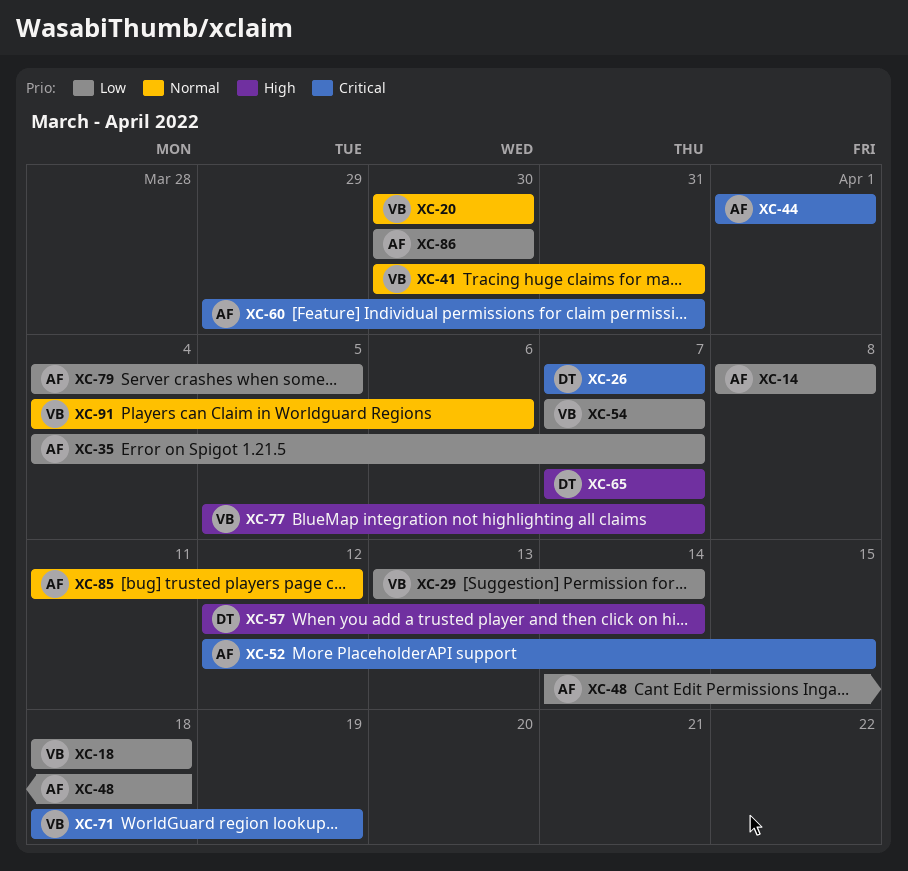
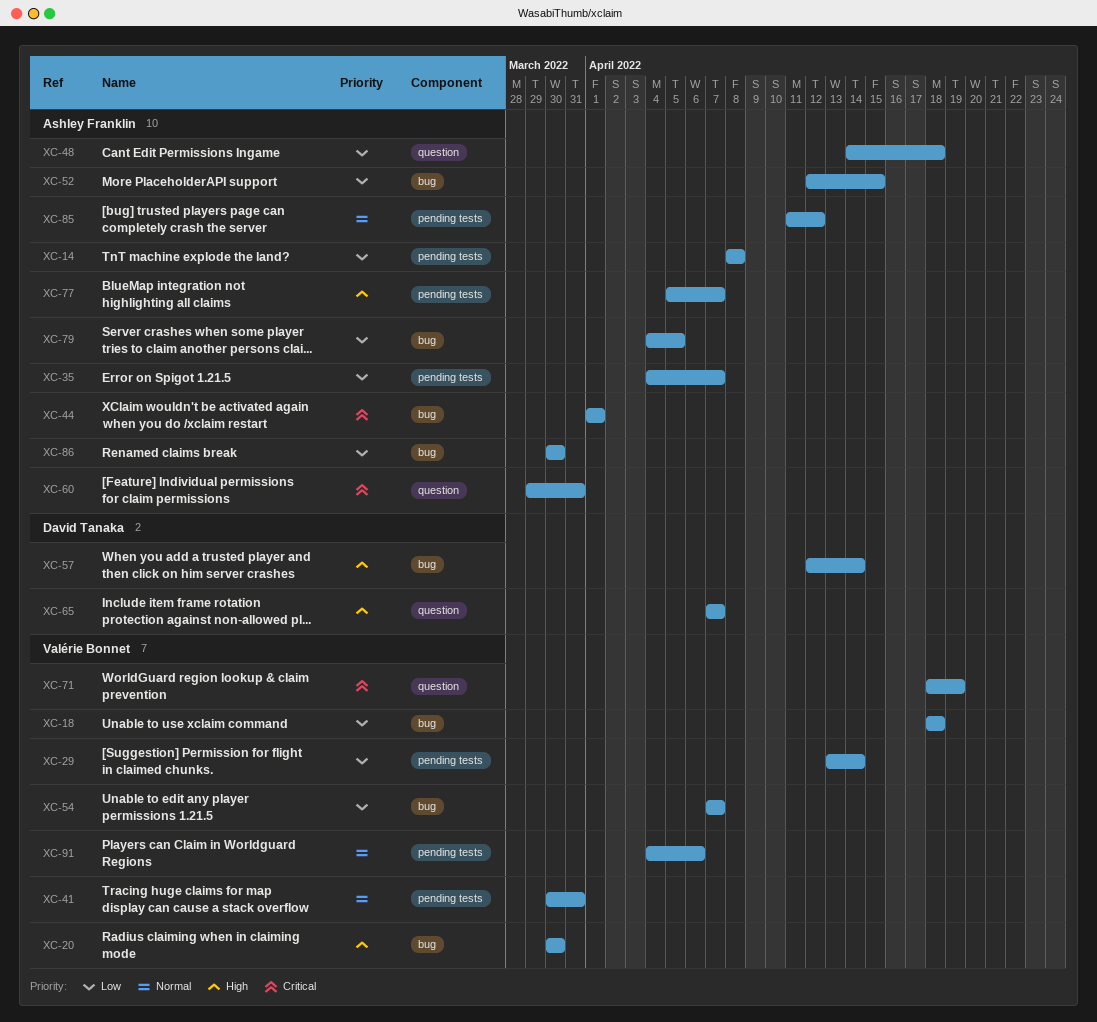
XC-20, priority: Normal -> High
XC-26: present -> none
XC-52, priority: Critical -> Low
XC-77, owner: Valérie Bonnet -> Ashley Franklin

